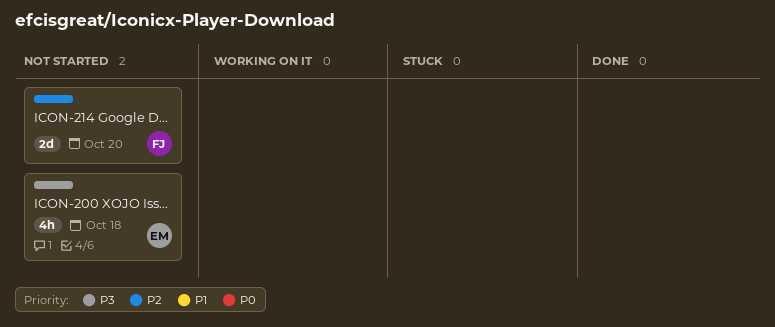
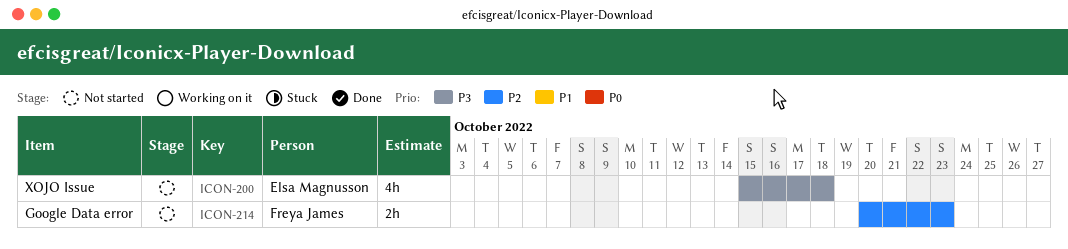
ICON-214, estimate: 2d -> 2h
ICON-214, due: Oct 20 -> Oct 23

